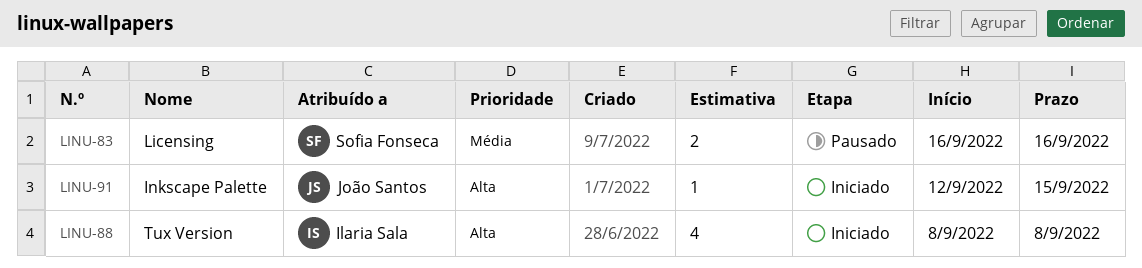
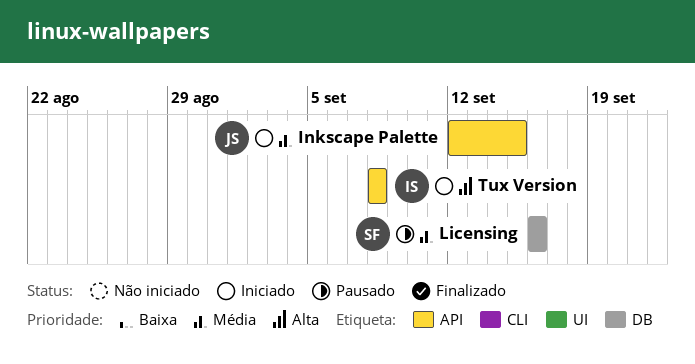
Inkscape Palette, priority: Alta -> Média

